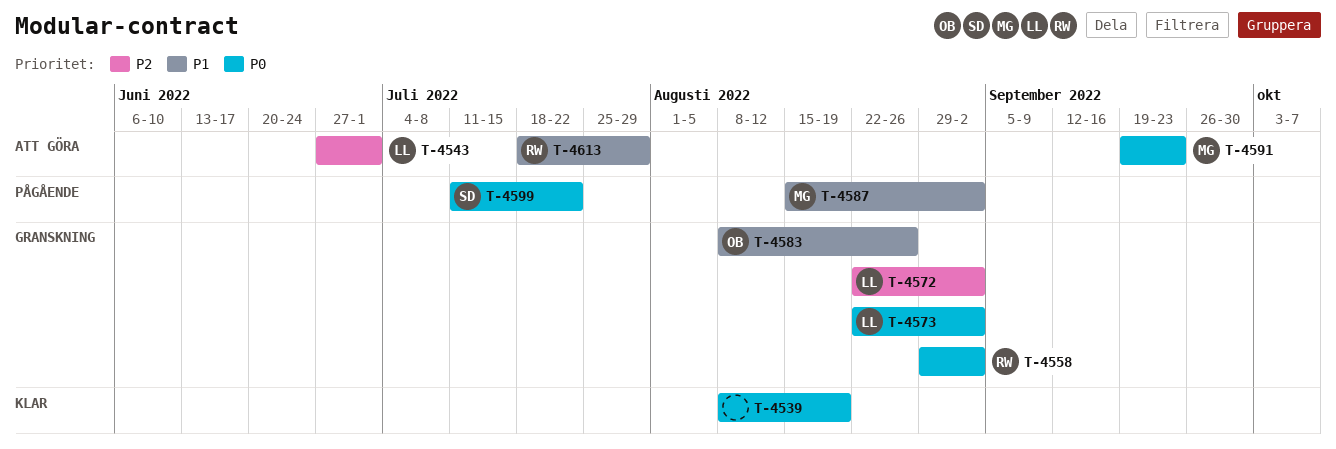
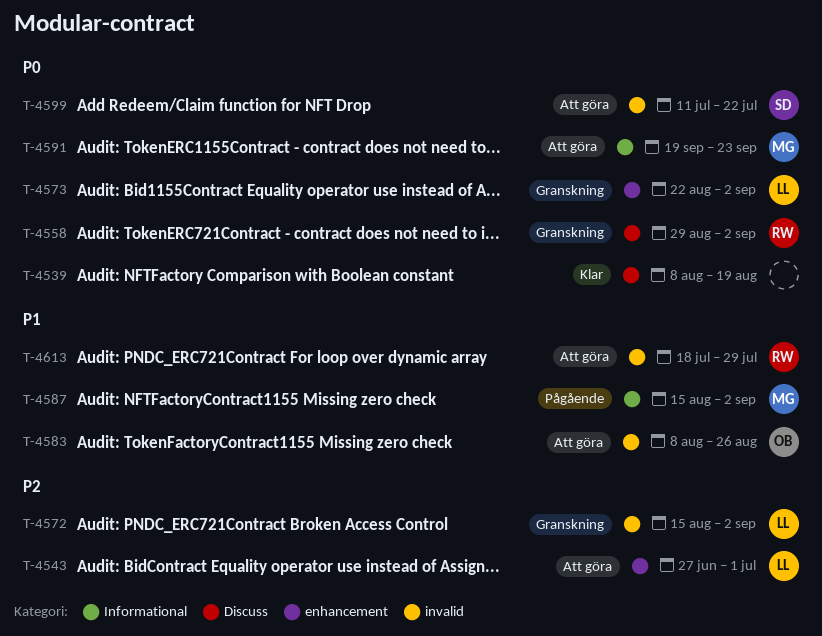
T-4572, start: Aug 22 -> Aug 15
T-4583, status: Granskning -> Att göra
T-4599, status: Pågående -> Att göra

